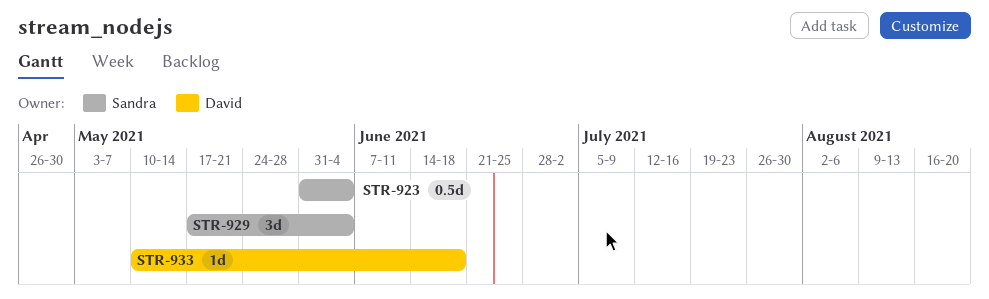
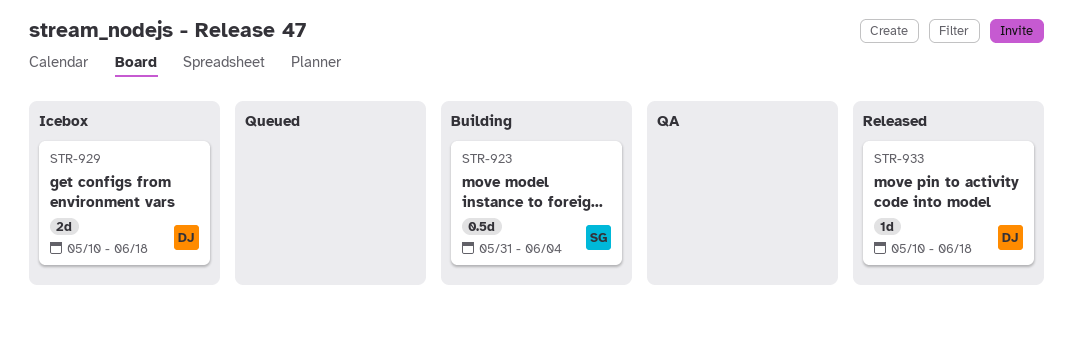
STR-929, owner: Sandra -> David
STR-929, estimate: 3d -> 2d
STR-929, start: May 17 -> May 10
STR-929, due: Jun 4 -> Jun 18

